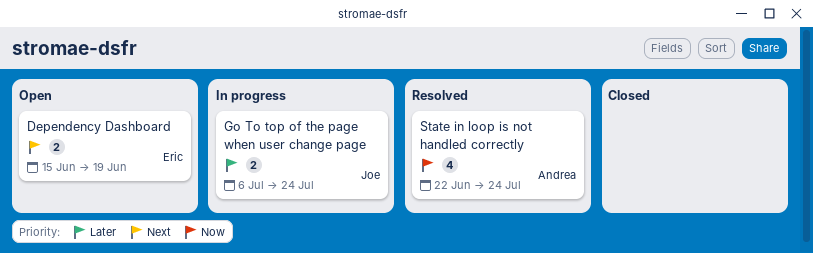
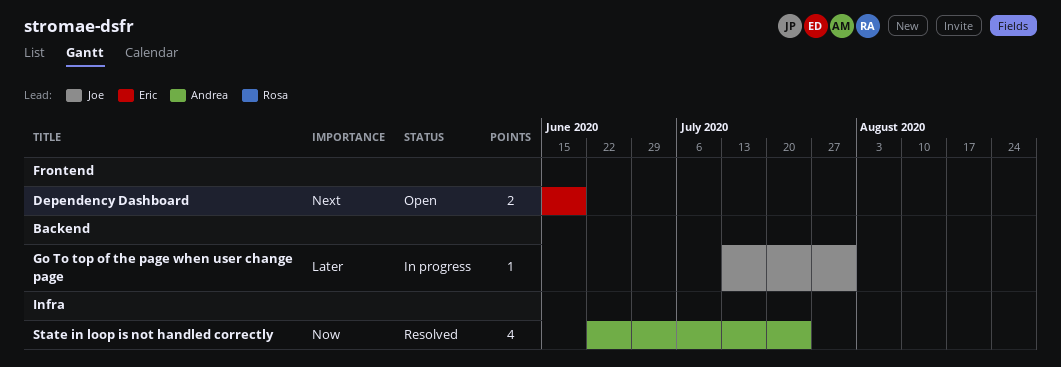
Go To top of the page when user change page, estimate: 2 -> 1
Go To top of the page when user change page, start: Jul 6 -> Jul 13
Go To top of the page when user change page, due: Jul 24 -> Jul 31

